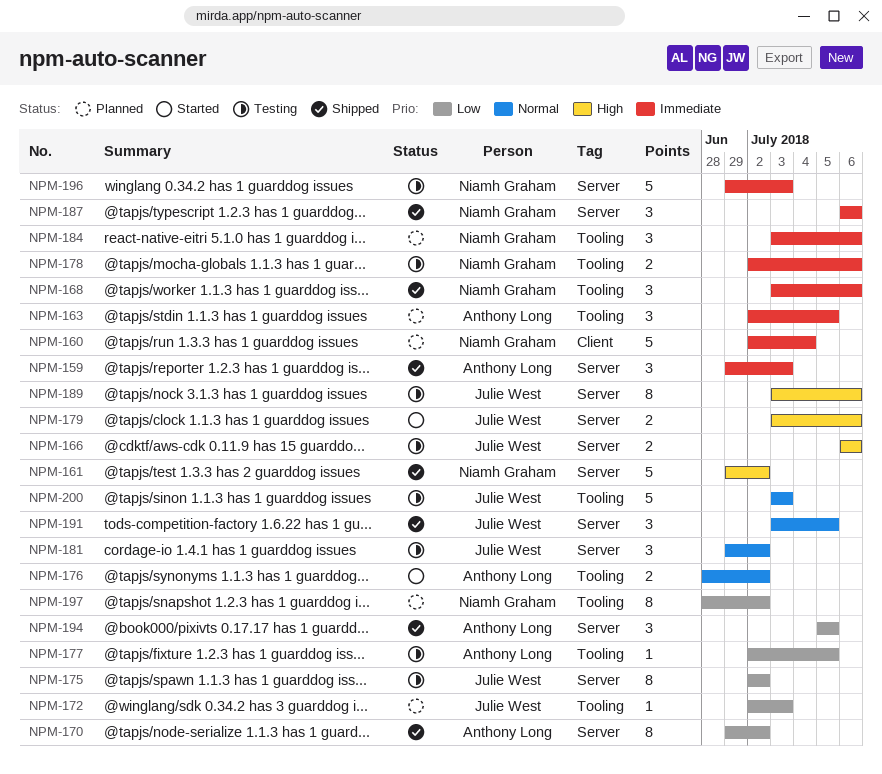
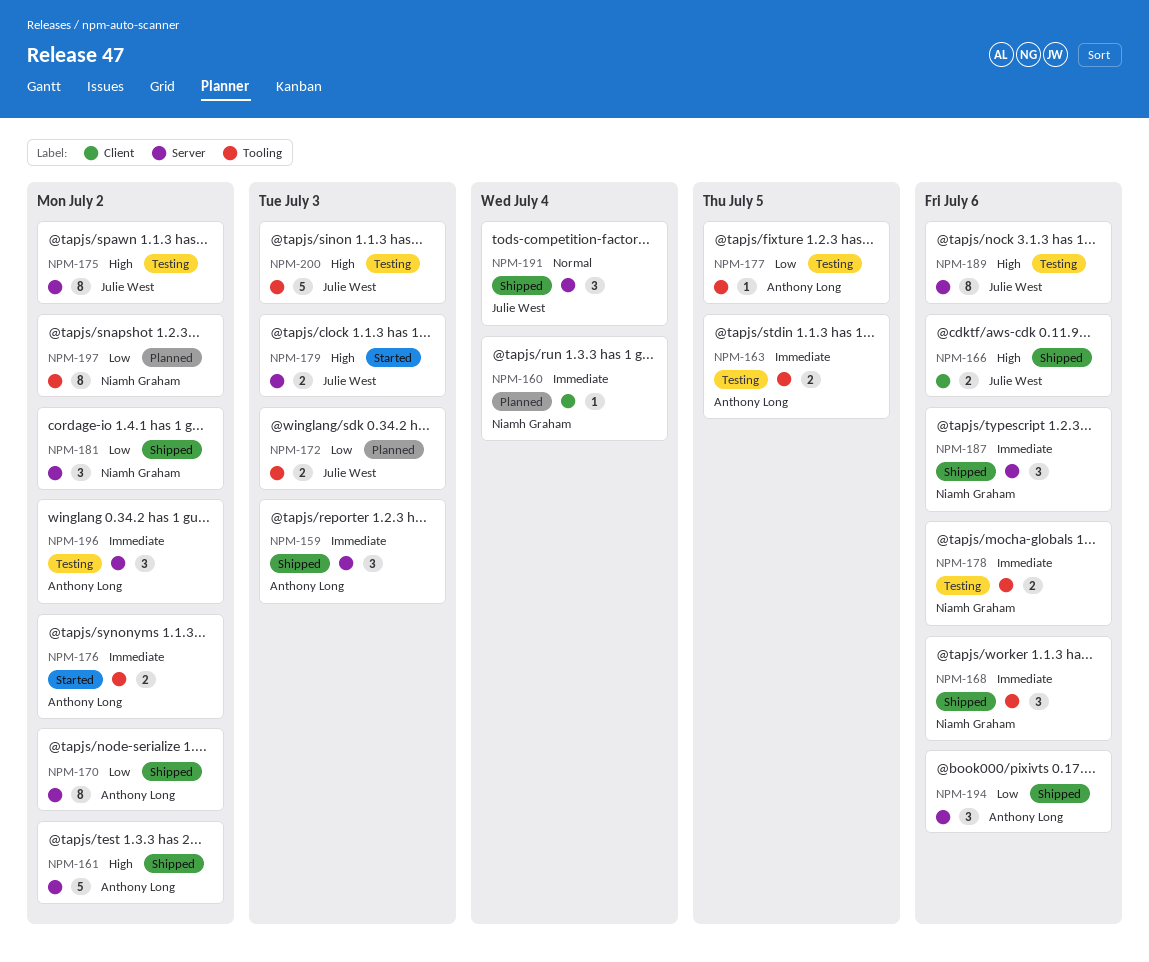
NPM-160, estimate: 5 -> 1
NPM-161, owner: Niamh Graham -> Anthony Long
NPM-163, status: Planned -> Testing
NPM-163, estimate: 3 -> 2
NPM-166, status: Testing -> Shipped
NPM-166, label: Server -> Client
NPM-172, estimate: 1 -> 2
NPM-175, priority: Low -> High
NPM-176, priority: Normal -> Immediate
NPM-179, due: Jul 6 -> Jul 3
NPM-181, status: Testing -> Shipped
NPM-181, owner: Julie West -> Niamh Graham
NPM-181, priority: Normal -> Low
NPM-184: present -> none
NPM-191, due: Jul 5 -> Jul 4
NPM-194, due: Jul 5 -> Jul 6
NPM-196, owner: Niamh Graham -> Anthony Long
NPM-196, estimate: 5 -> 3
NPM-196, due: Jul 3 -> Jul 2
NPM-200, priority: Normal -> High

